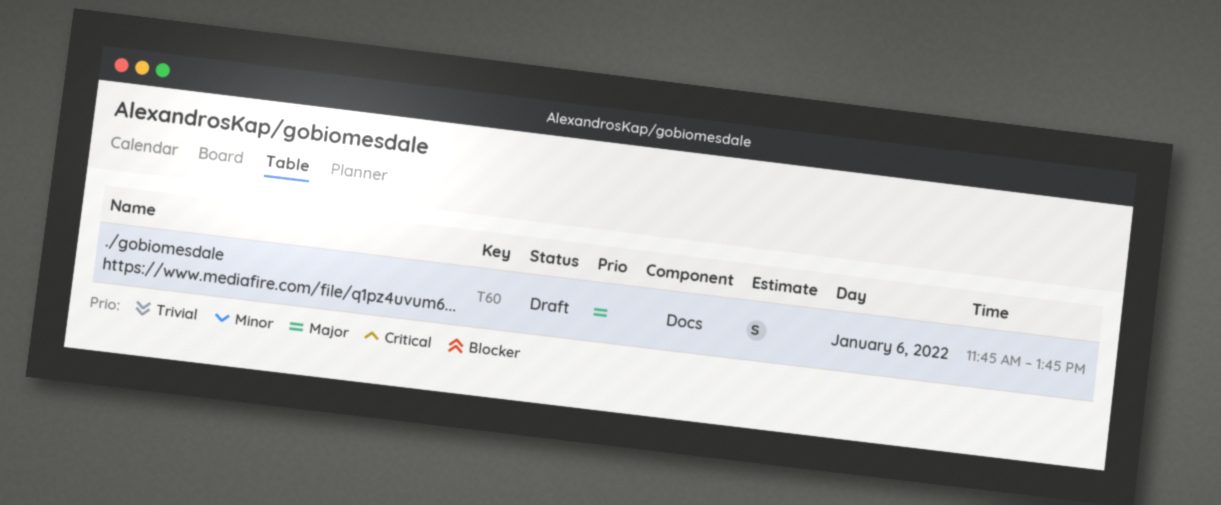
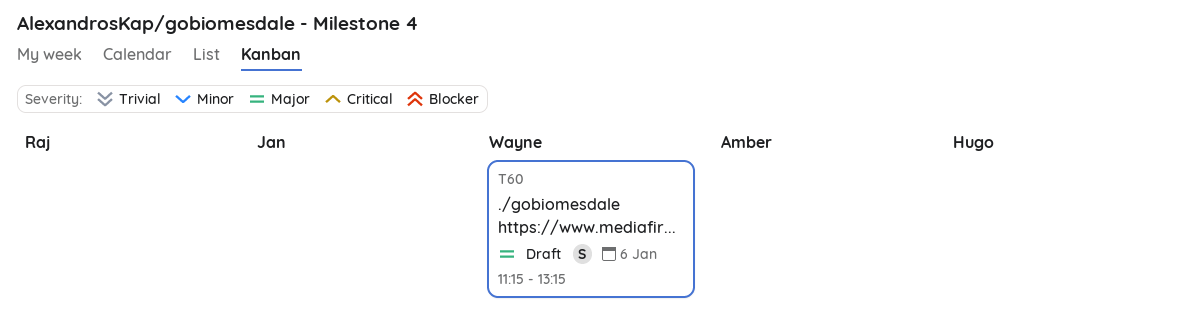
T60, begins: 11:45 -> 11:15
T60, ends: 13:45 -> 13:15

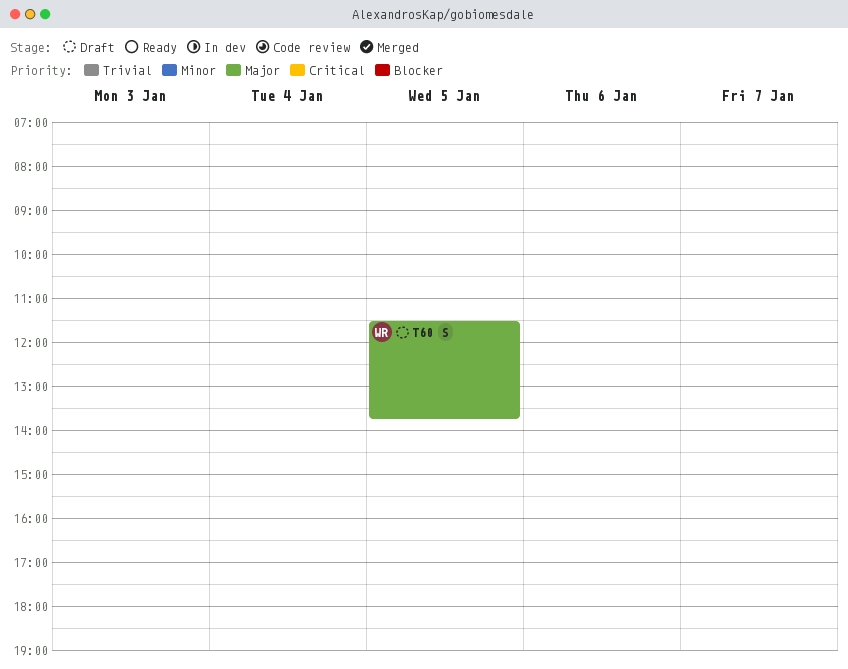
T60, day: Jan 6 -> Jan 5
T60, begins: 11:15 -> 11:30
T60, ends: 13:15 -> 13:45

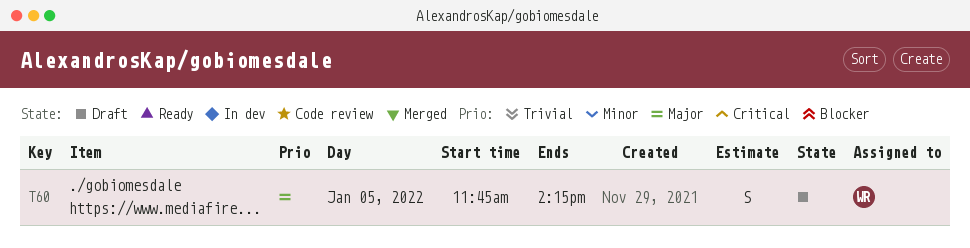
T60, begins: 11:30 -> 11:45
T60, ends: 13:45 -> 14:15

